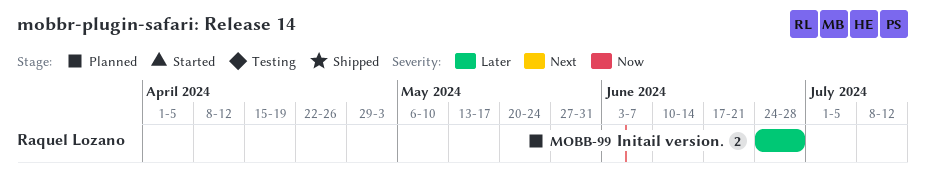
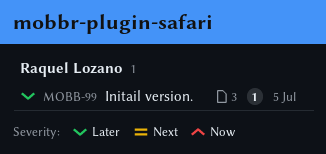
MOBB-99, estimate: 2 -> 1
MOBB-99, due: Jun 28 -> Jul 5

